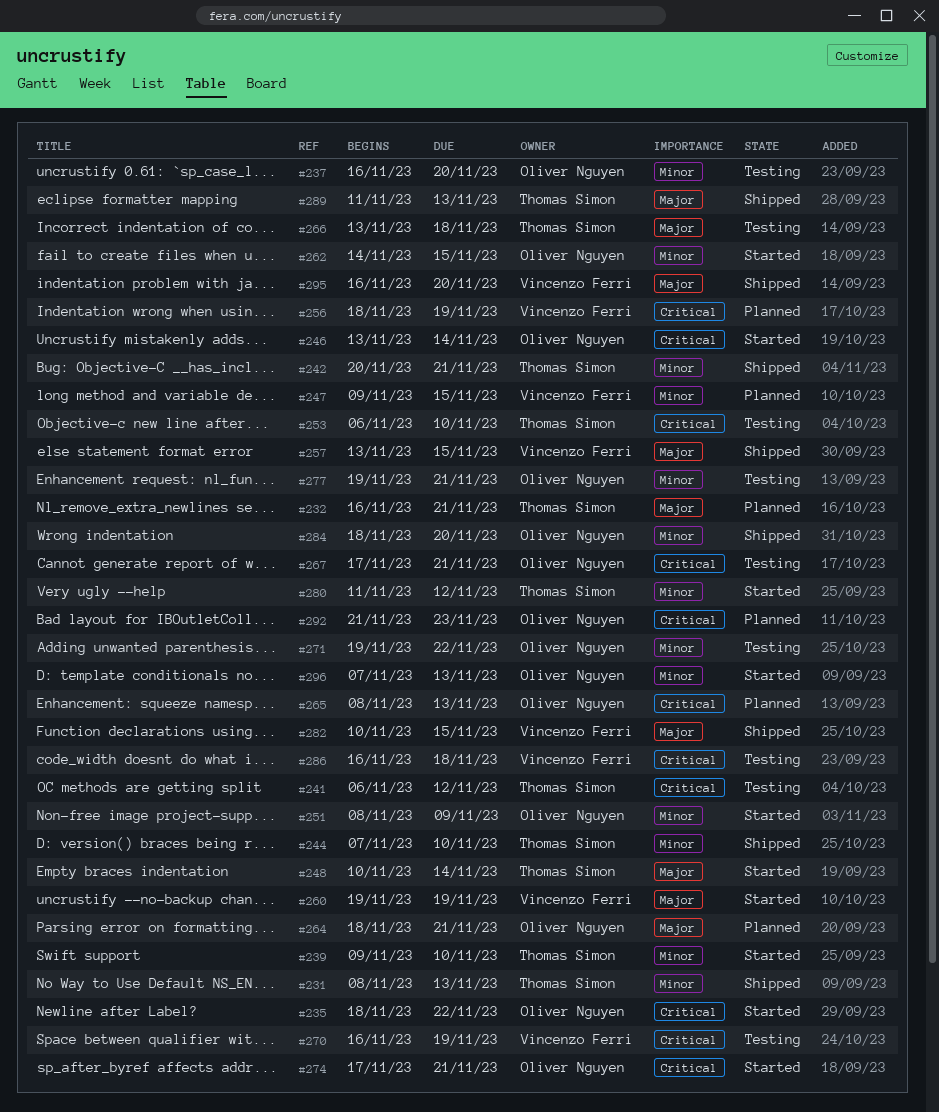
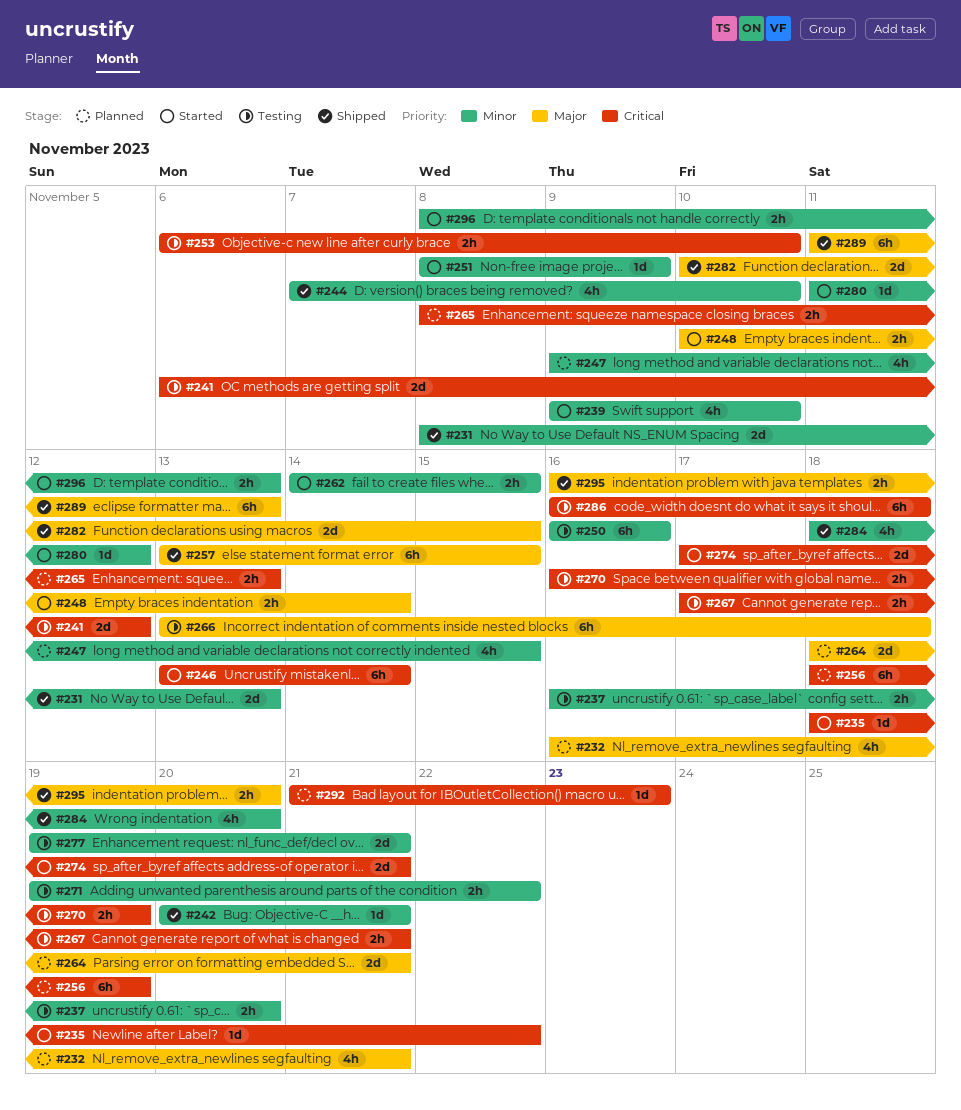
#250: none -> present
#260: present -> none
#296, start: Nov 7 -> Nov 8

